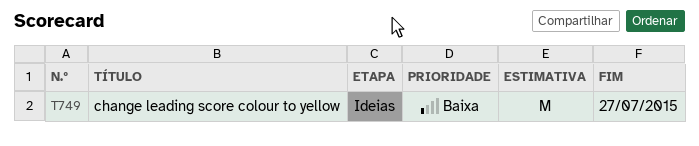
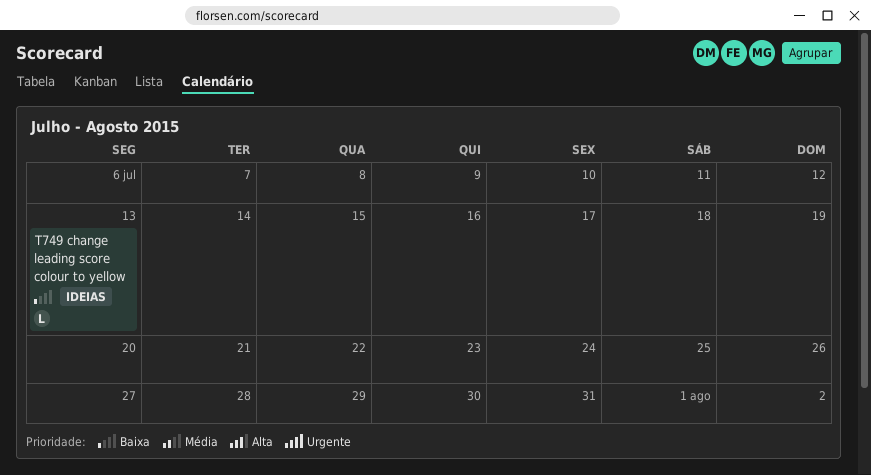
T749, estimate: M -> L
T749, due: Jul 27 -> Jul 13

